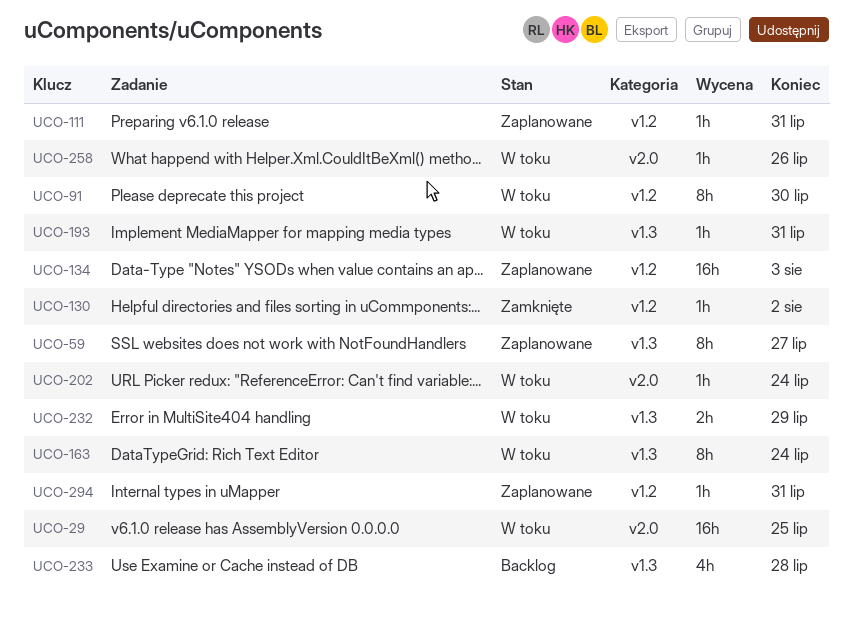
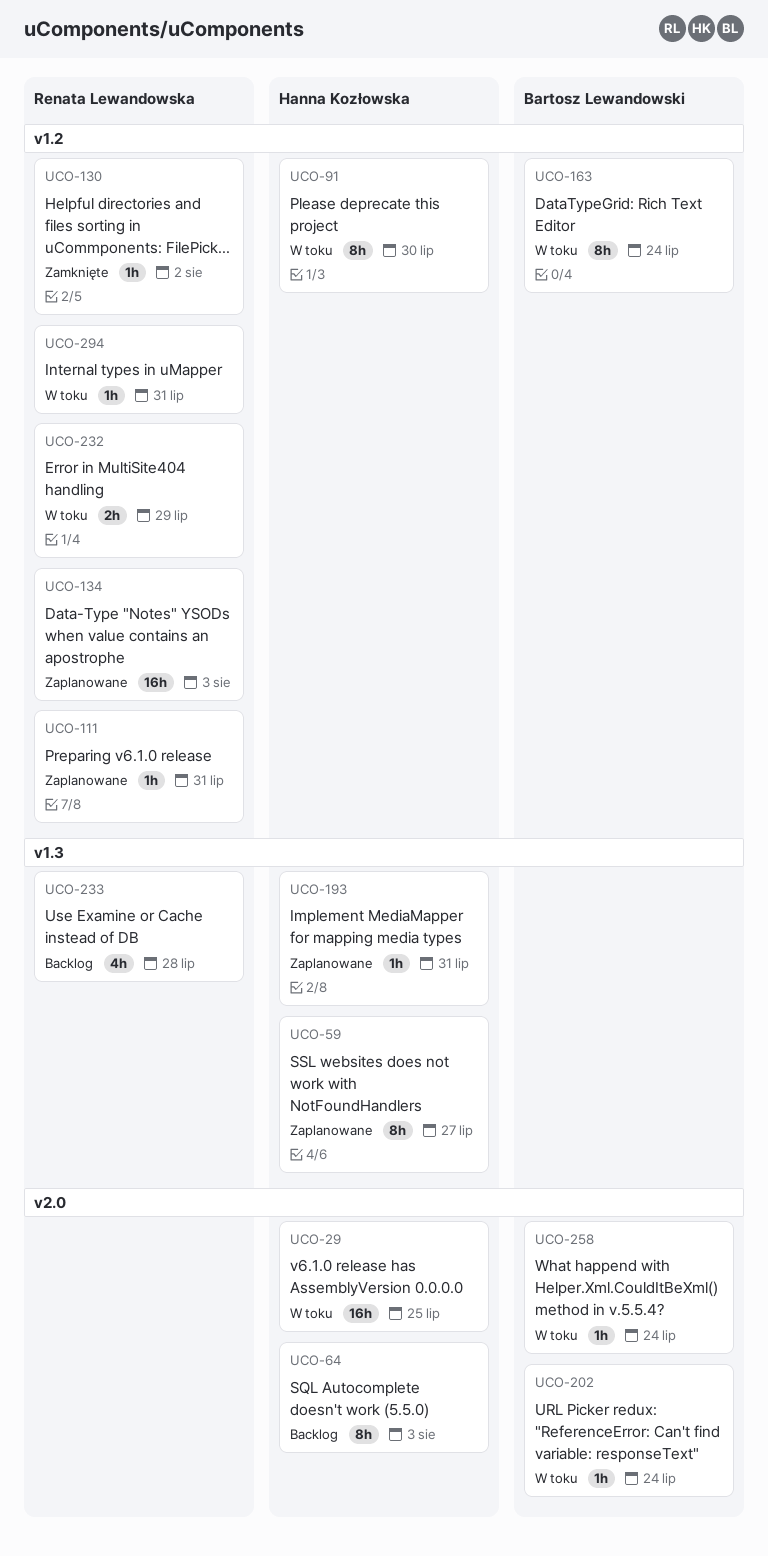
UCO-64: none -> present
UCO-163, label: v1.3 -> v1.2
UCO-193, status: W toku -> Zaplanowane
UCO-232, label: v1.3 -> v1.2
UCO-258, due: Jul 26 -> Jul 24
UCO-294, status: Zaplanowane -> W toku

